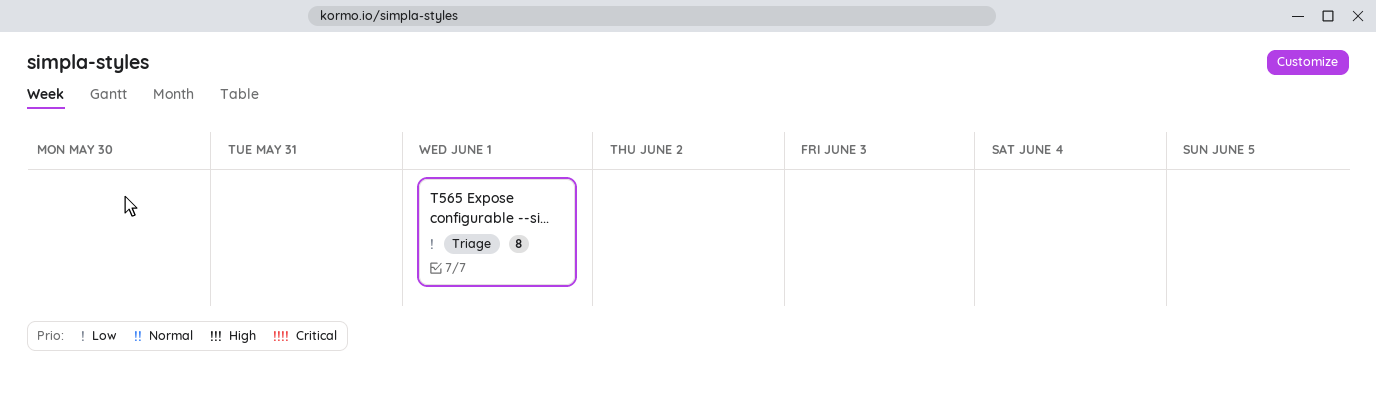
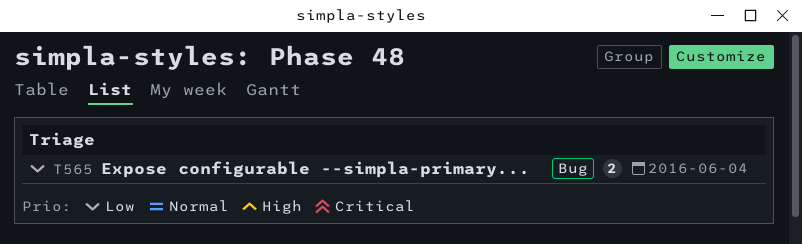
T565, estimate: 8 -> 2
T565, due: Jun 1 -> Jun 4

